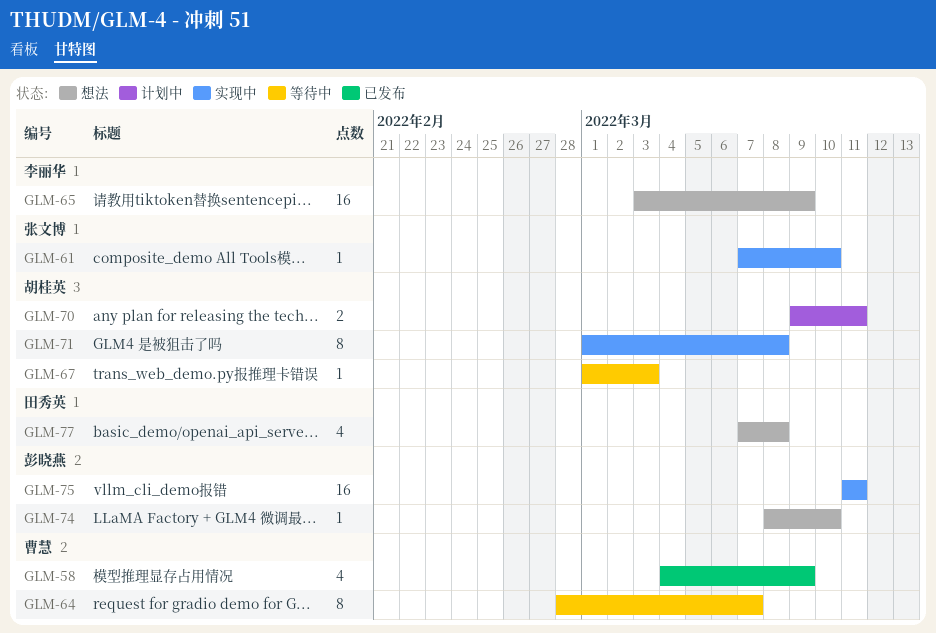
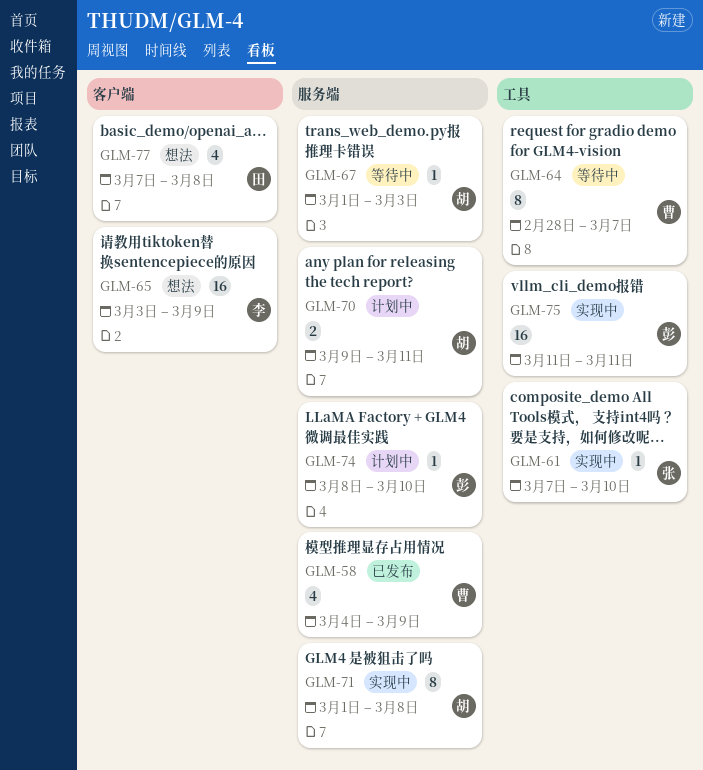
GLM-74, status: 想法 -> 计划中

